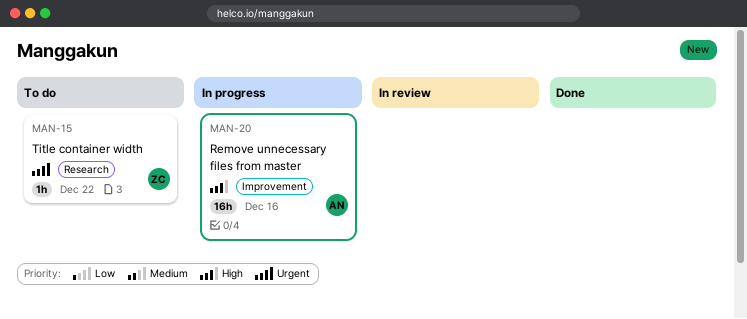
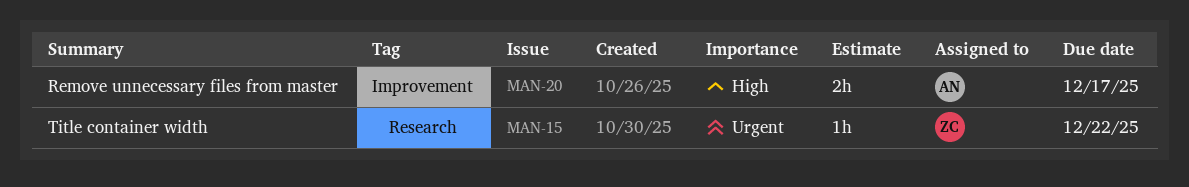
MAN-20, estimate: 16h -> 2h
MAN-20, due: Dec 16 -> Dec 17

